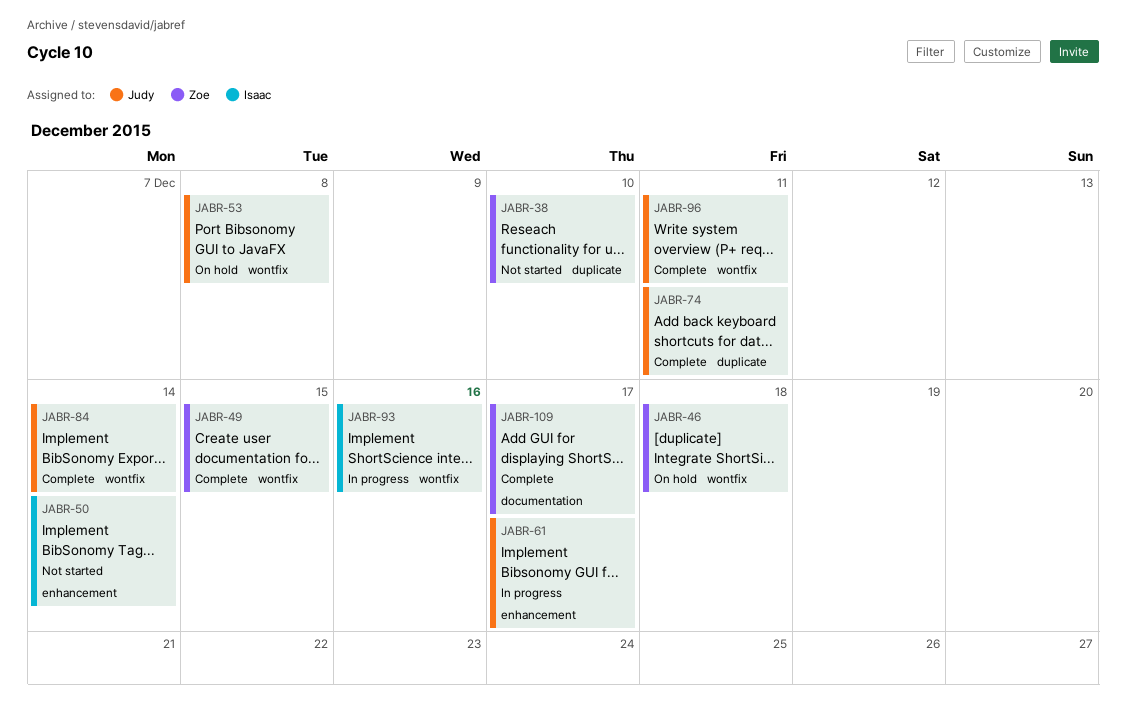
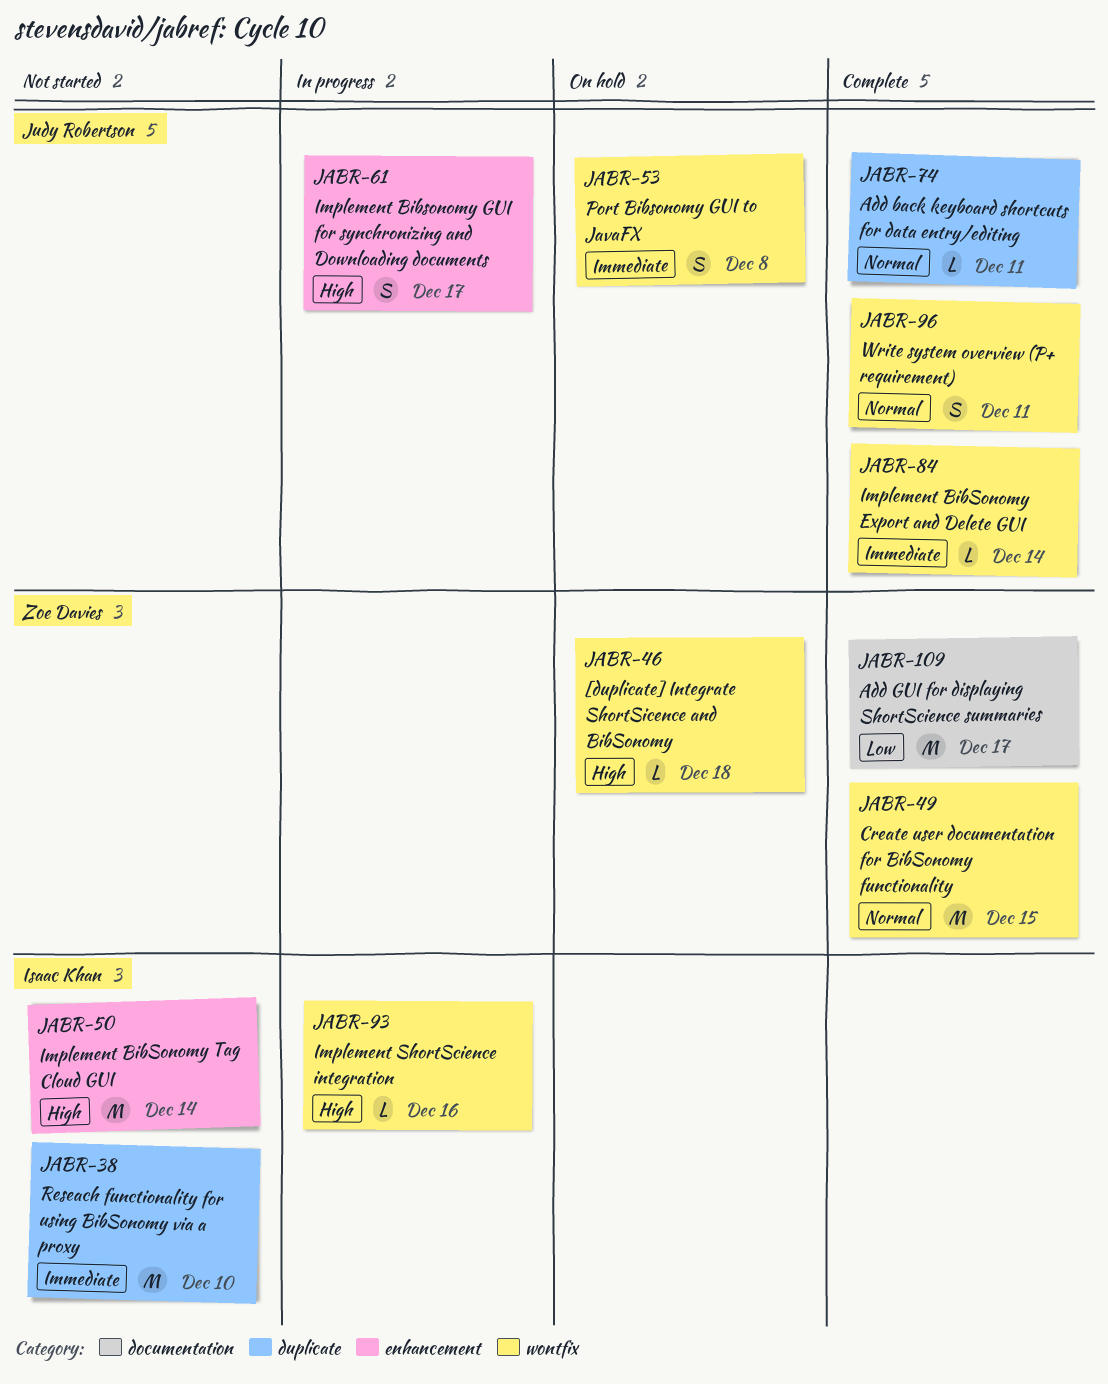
JABR-38, owner: Zoe Davies -> Isaac Khan

